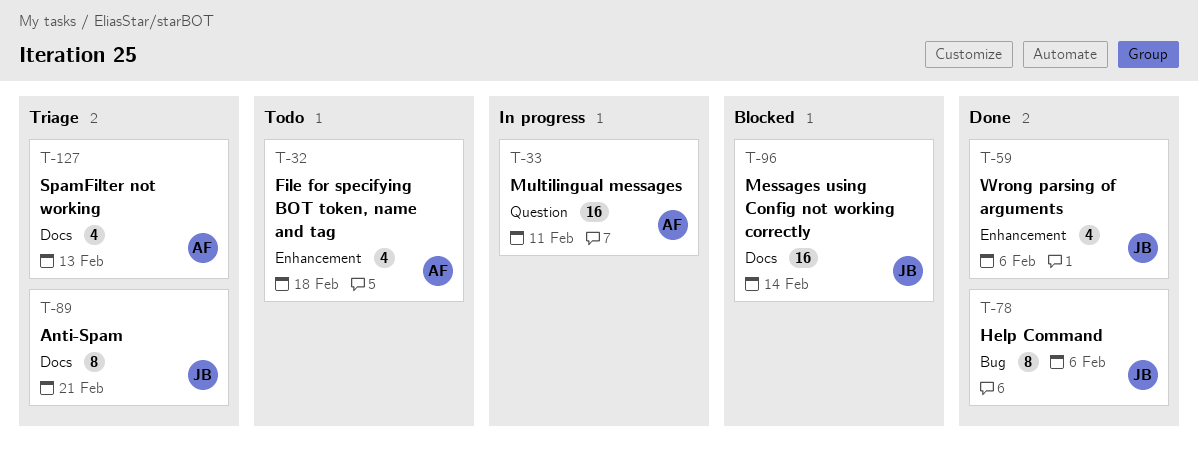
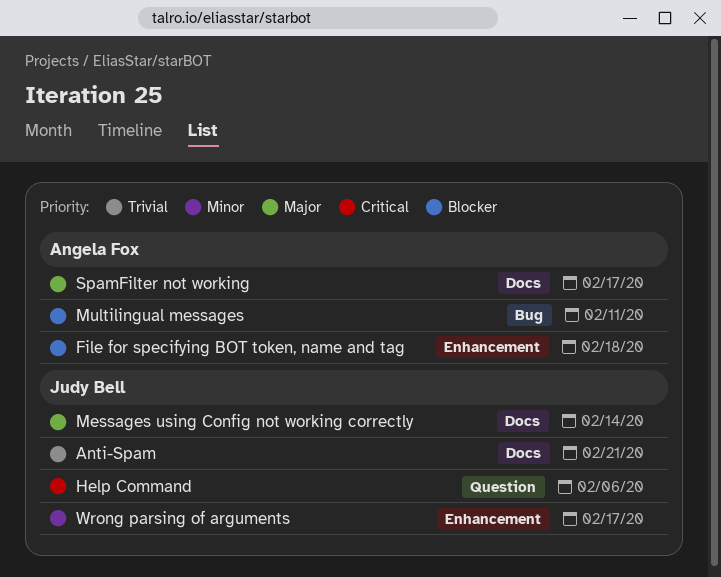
Help Command, label: Bug -> Question
Multilingual messages, label: Question -> Bug
SpamFilter not working, due: Feb 13 -> Feb 17
Wrong parsing of arguments, due: Feb 6 -> Feb 17

